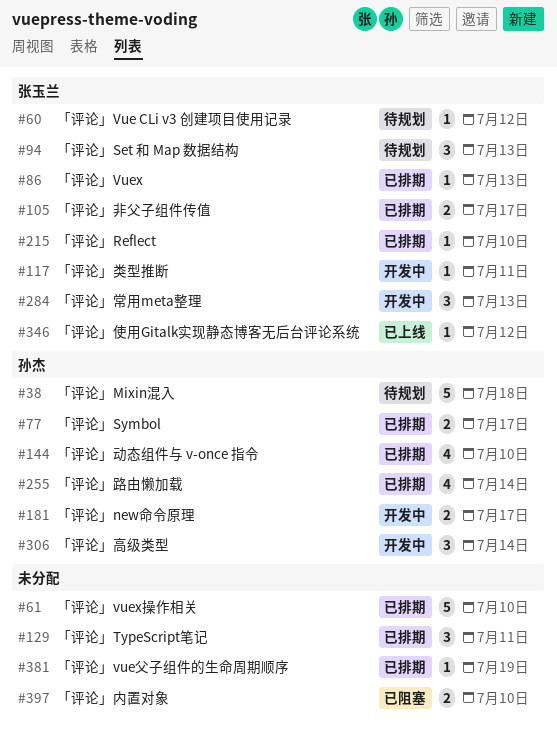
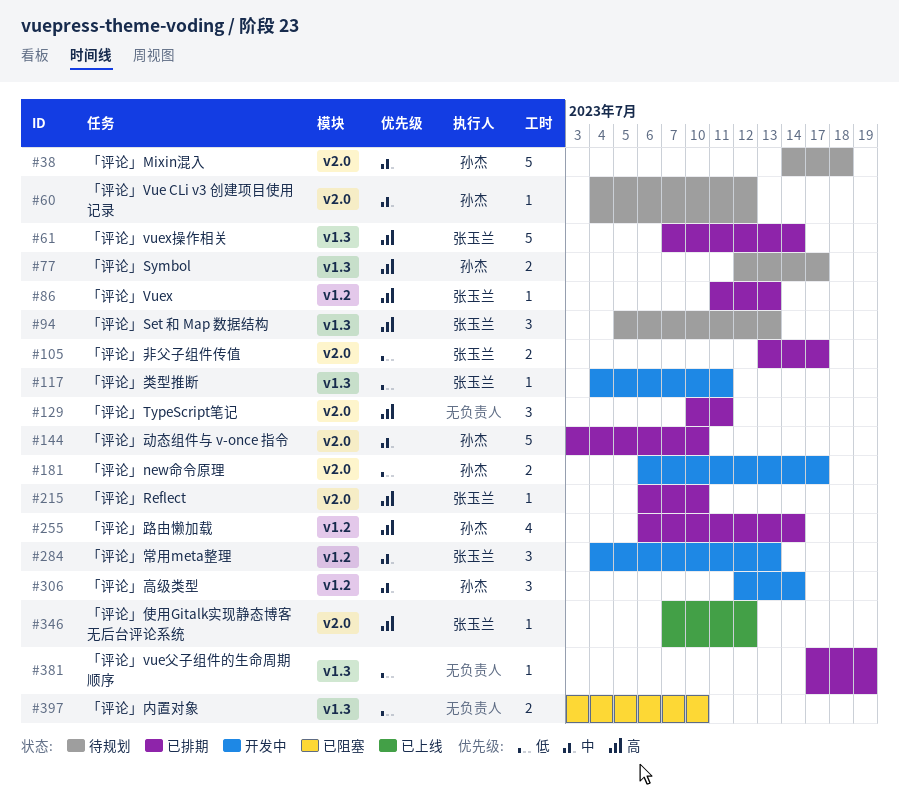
#60, owner: 张玉兰 -> 孙杰
#61, owner: none -> 张玉兰
#61, due: Jul 10 -> Jul 14
#77, status: 已排期 -> 待规划
#144, estimate: 4 -> 5

